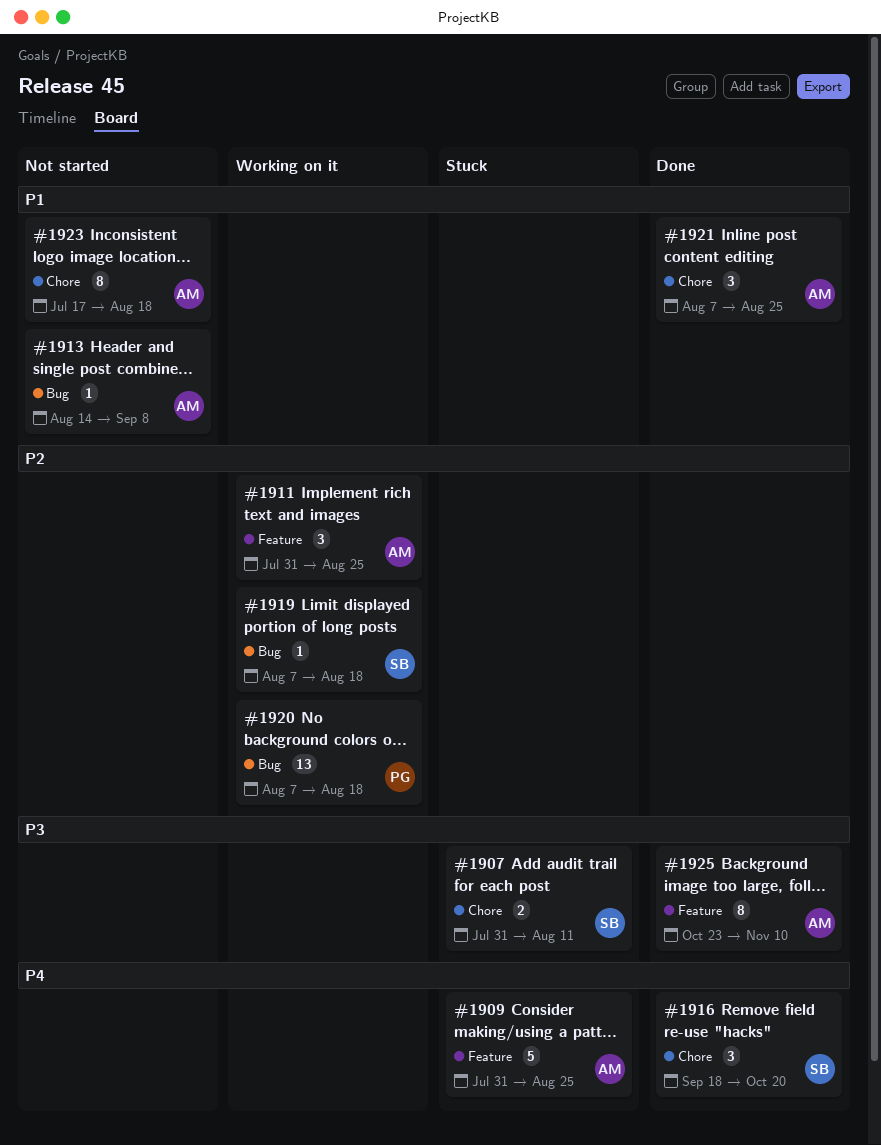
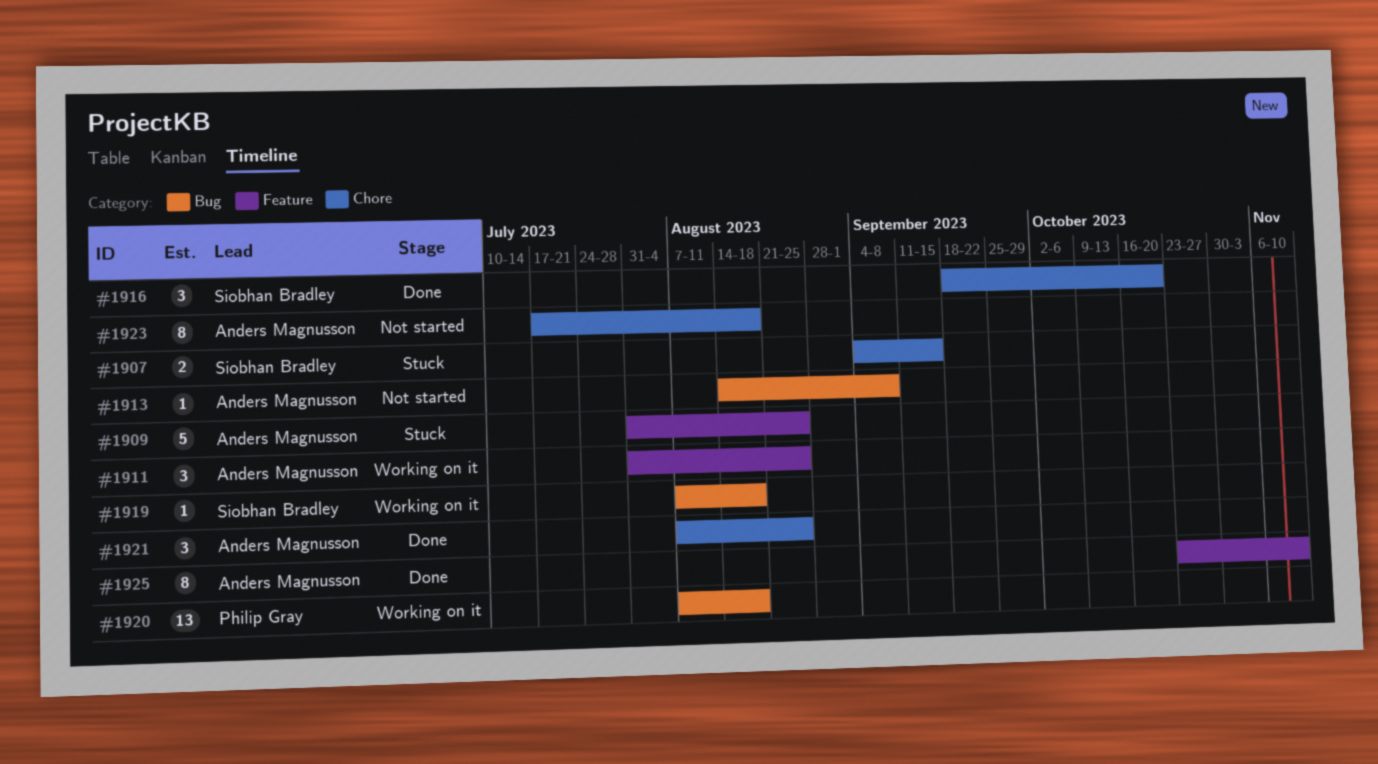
#1907, start: Jul 31 -> Sep 4
#1907, due: Aug 11 -> Sep 15

